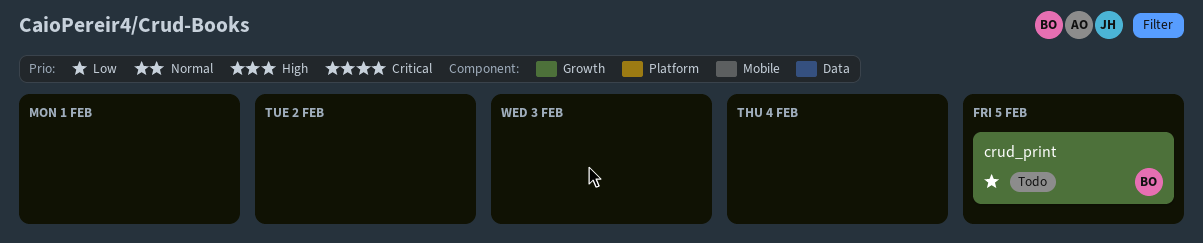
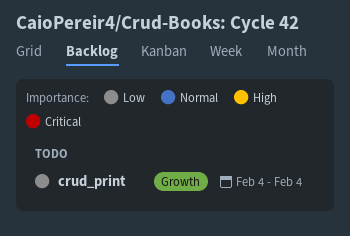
crud_print, due: Feb 5 -> Feb 4

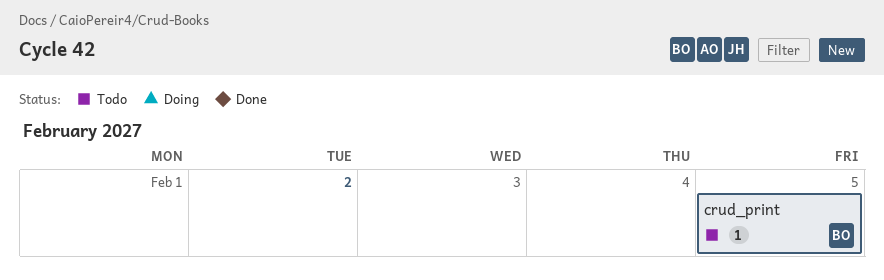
crud_print, due: Feb 4 -> Feb 5

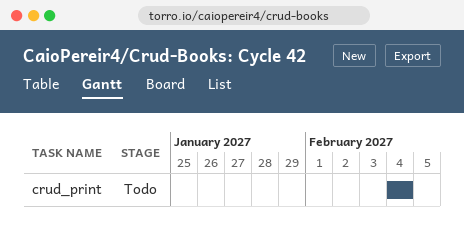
crud_print, due: Feb 5 -> Feb 4

